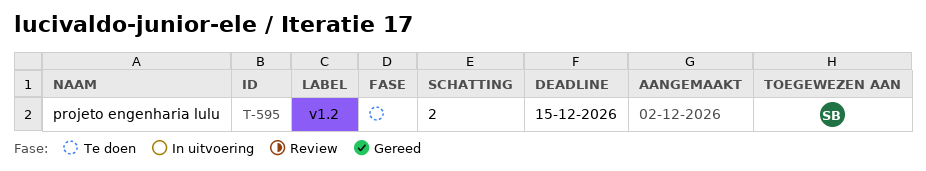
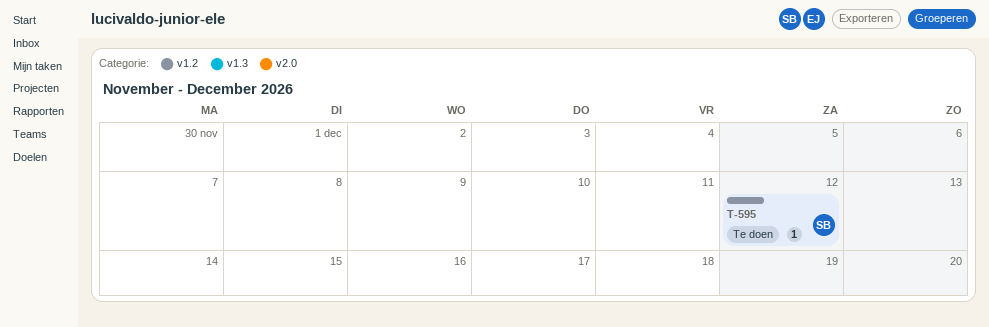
T-595, estimate: 2 -> 1
T-595, due: Dec 15 -> Dec 12

